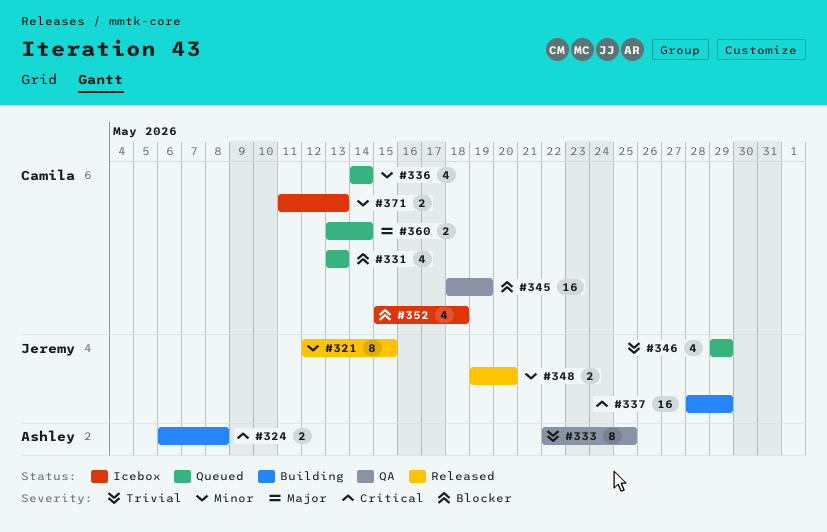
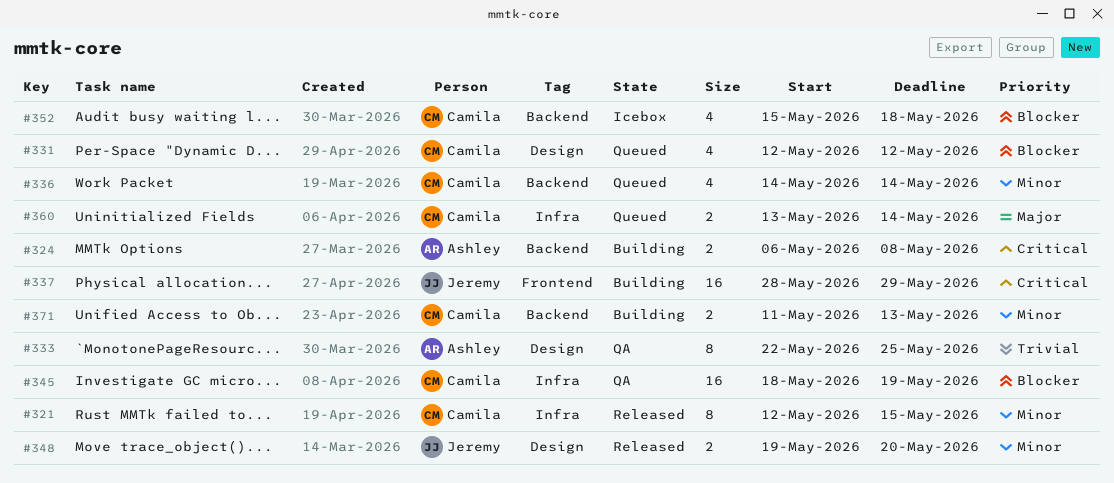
#321, owner: Jeremy -> Camila
#331, start: May 13 -> May 12
#331, due: May 13 -> May 12
#346: present -> none
#371, status: Icebox -> Building

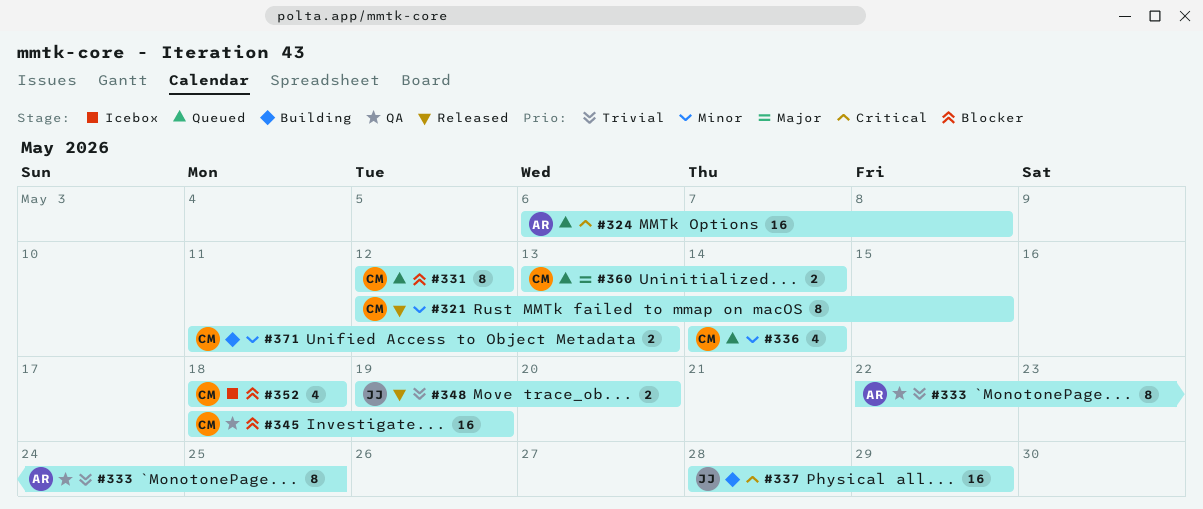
#324, status: Building -> Queued
#324, estimate: 2 -> 16
#331, estimate: 4 -> 8
#348, priority: Minor -> Trivial
#352, start: May 15 -> May 18

